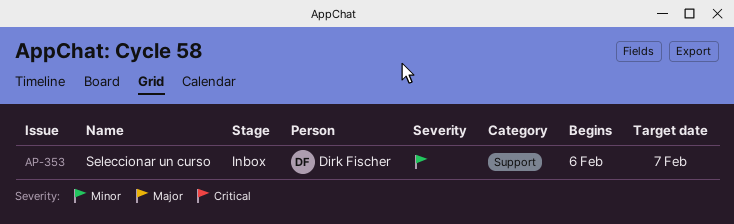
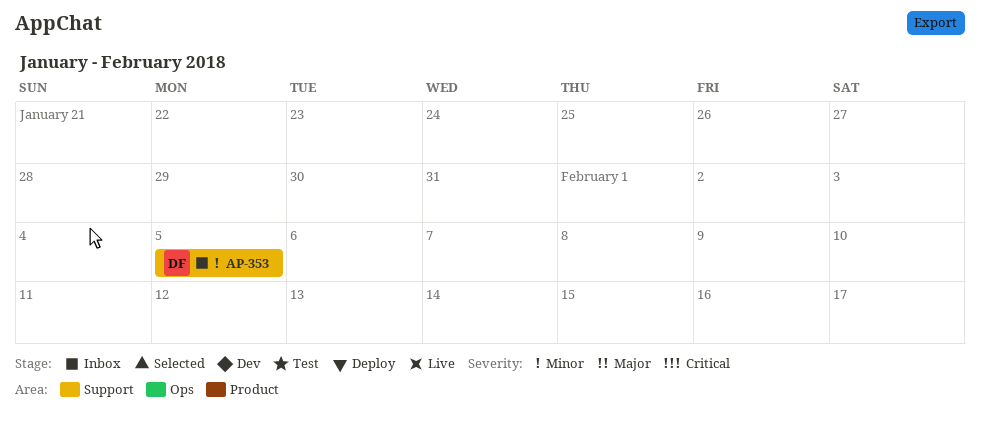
AP-353, start: Feb 6 -> Feb 5
AP-353, due: Feb 7 -> Feb 5

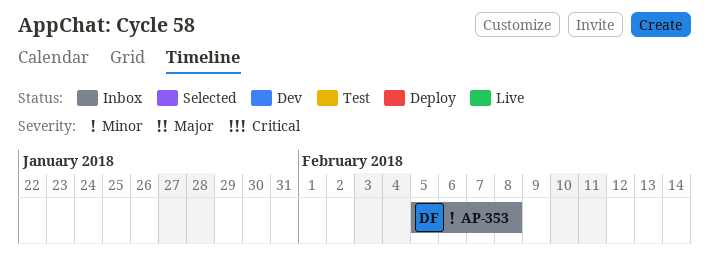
AP-353, due: Feb 5 -> Feb 8

